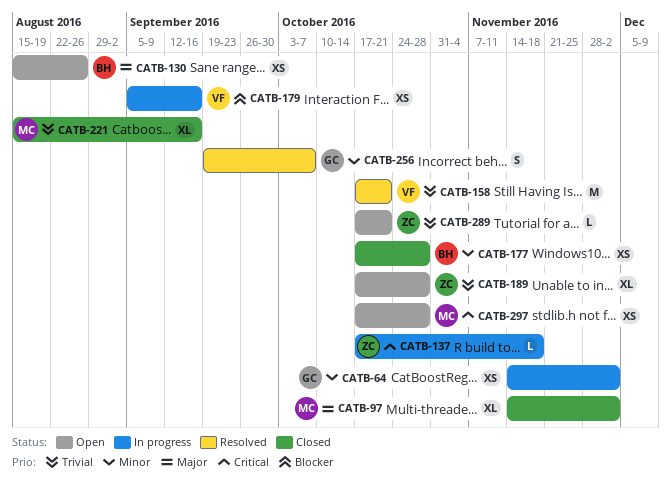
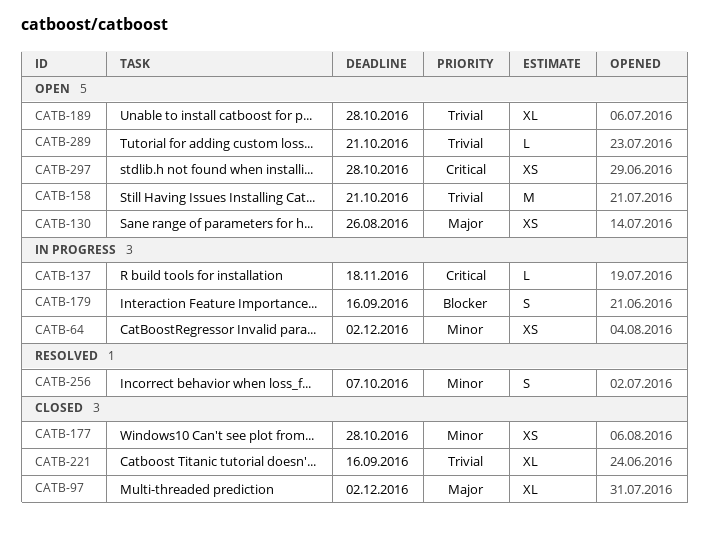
CATB-158, status: Resolved -> Open
CATB-179, estimate: XS -> S

